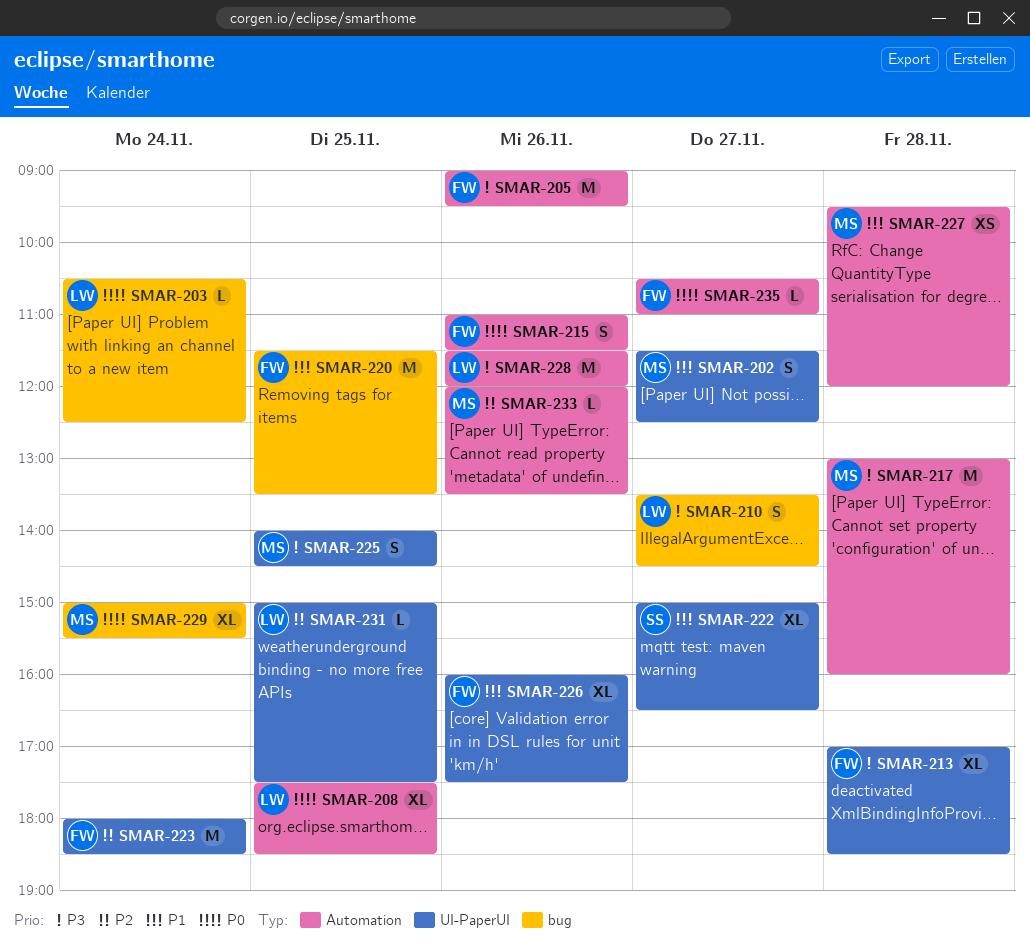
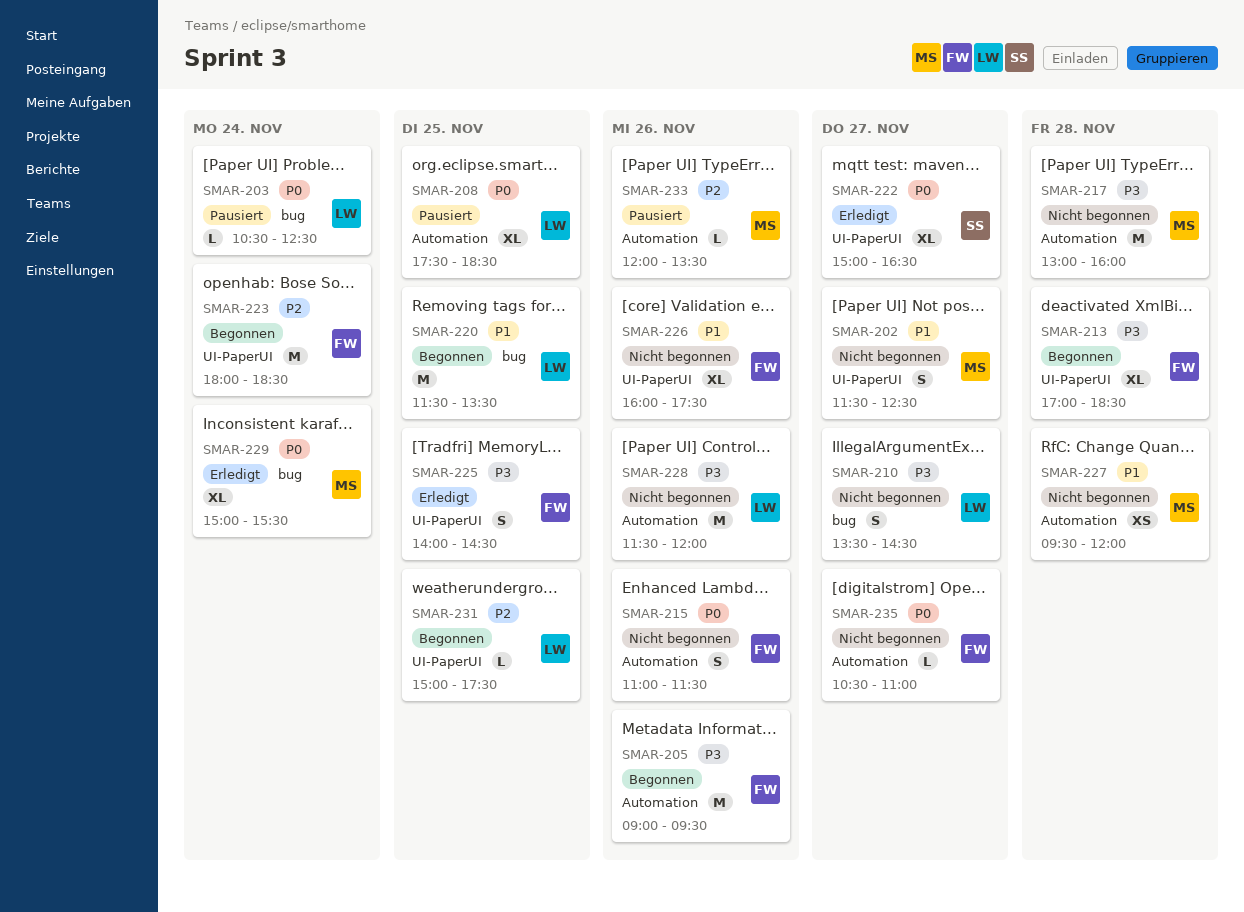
SMAR-220, owner: FW -> LW
SMAR-222, priority: P1 -> P0
SMAR-225, owner: MS -> FW

